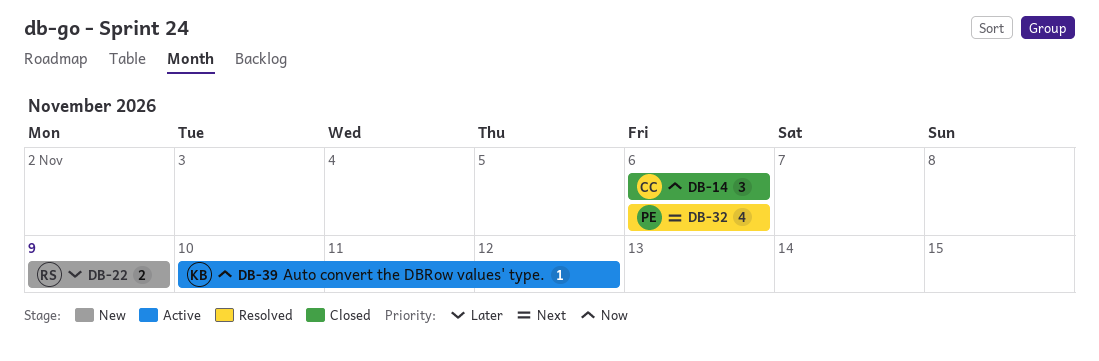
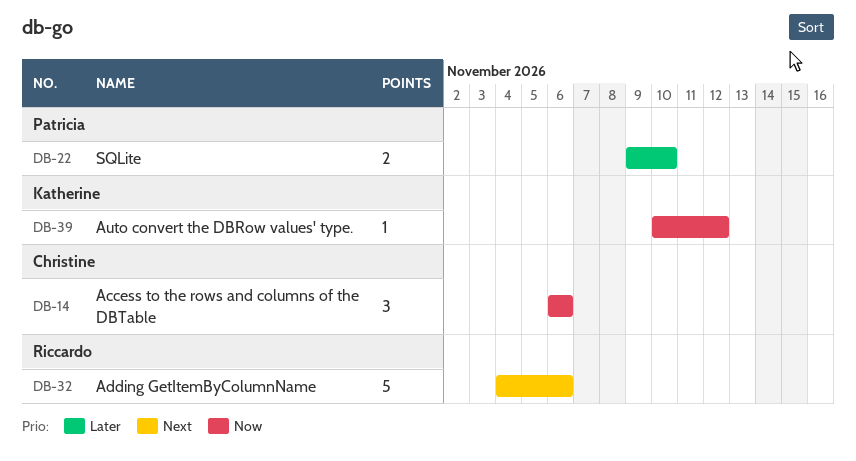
DB-22, owner: Riccardo -> Patricia
DB-22, due: Nov 9 -> Nov 10
DB-32, owner: Patricia -> Riccardo
DB-32, estimate: 4 -> 5
DB-32, start: Nov 6 -> Nov 4

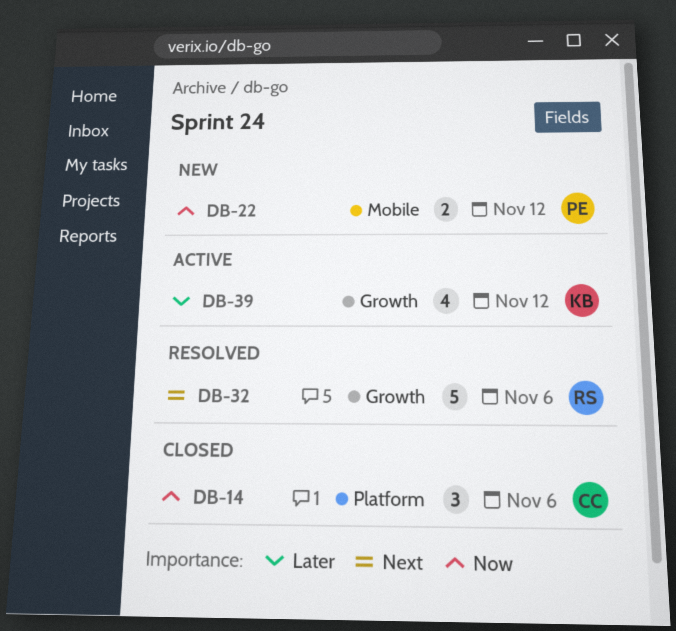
DB-22, priority: Later -> Now
DB-22, due: Nov 10 -> Nov 12
DB-39, priority: Now -> Later
DB-39, estimate: 1 -> 4

